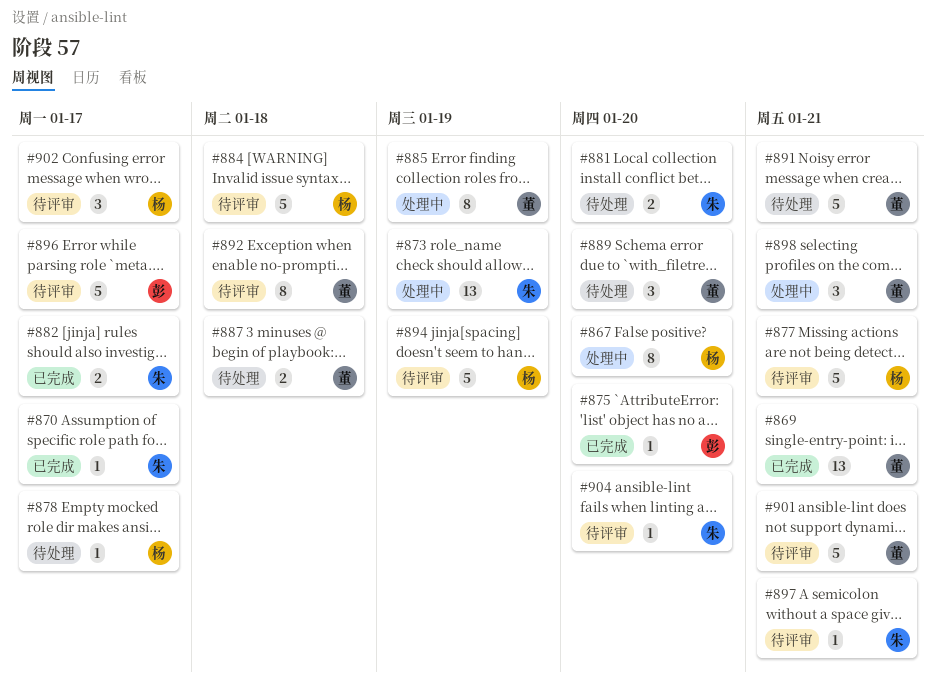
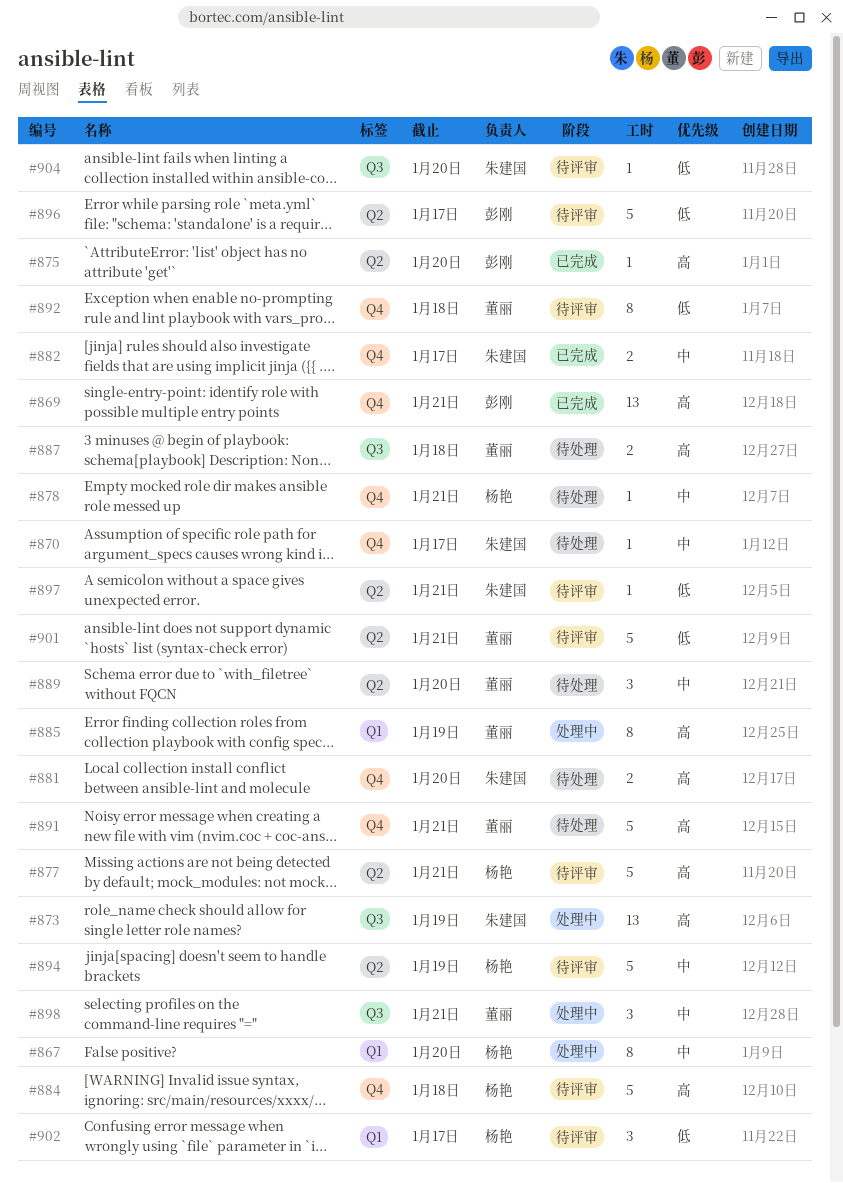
#869, owner: 董丽 -> 彭刚
#870, status: 已完成 -> 待处理
#878, due: Jan 17 -> Jan 21

